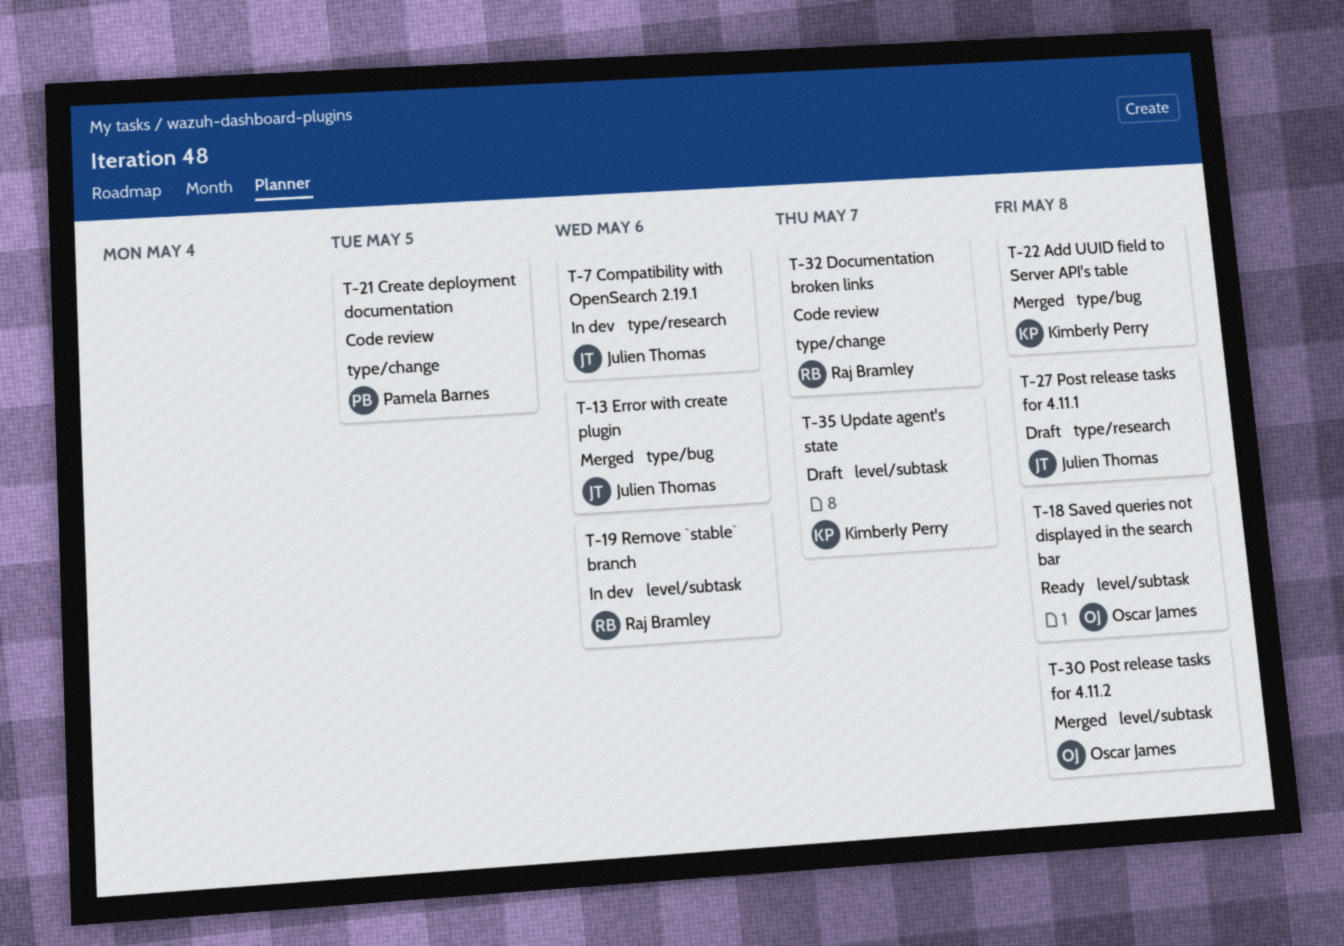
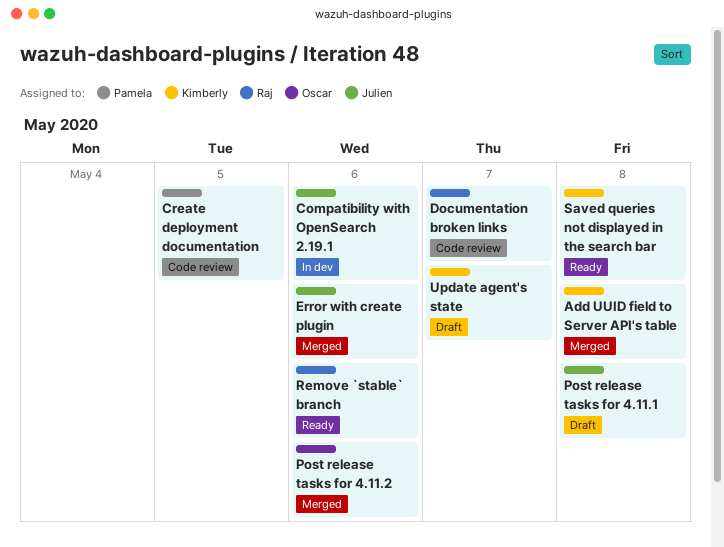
Post release tasks for 4.11.2, due: May 8 -> May 6
Remove `stable` branch, status: In dev -> Ready
Saved queries not displayed in the search bar, owner: Oscar James -> Kimberly Perry

